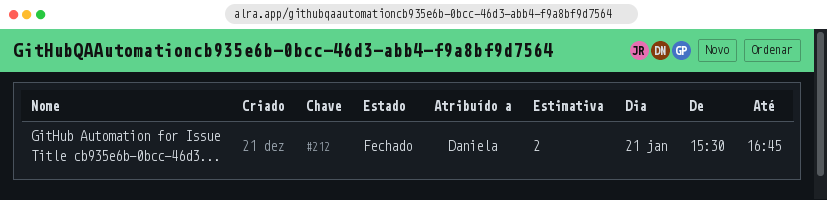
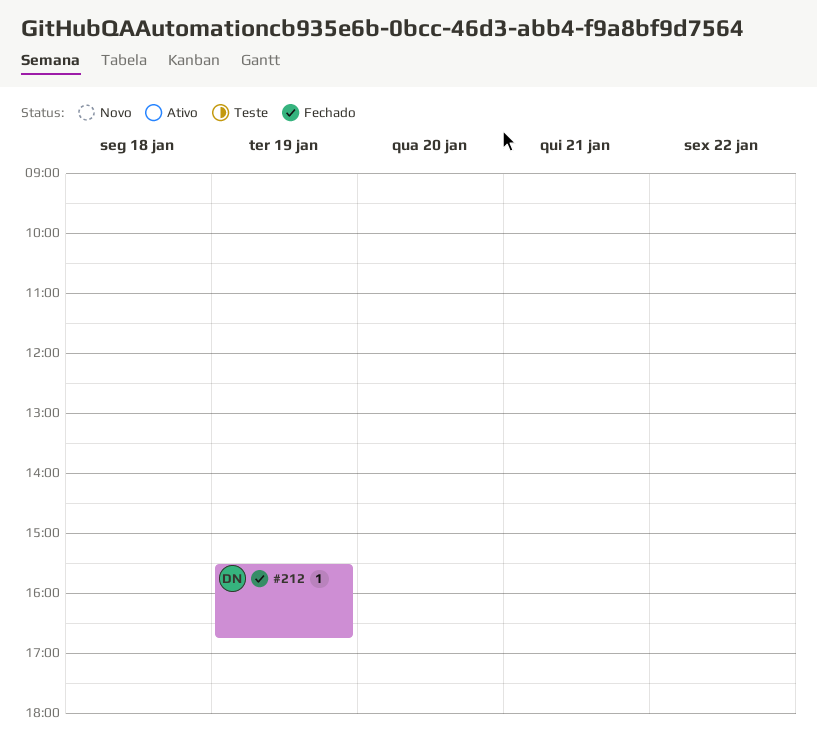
#212, estimate: 2 -> 1
#212, day: Jan 21 -> Jan 19

